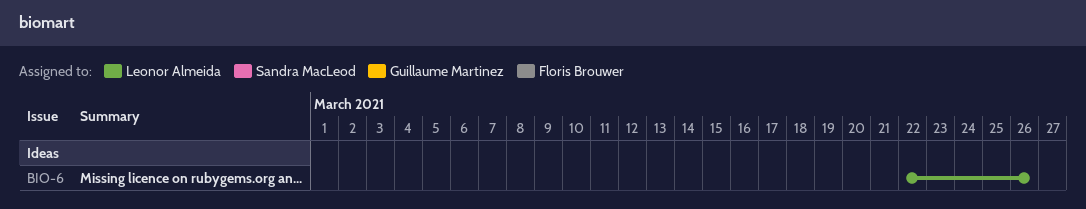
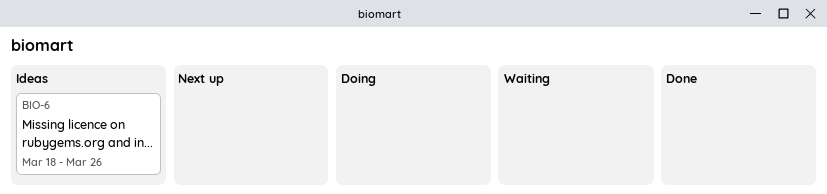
BIO-6, start: Mar 22 -> Mar 18

